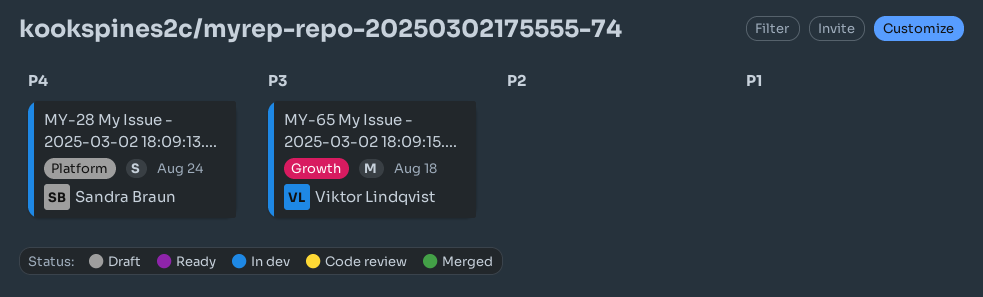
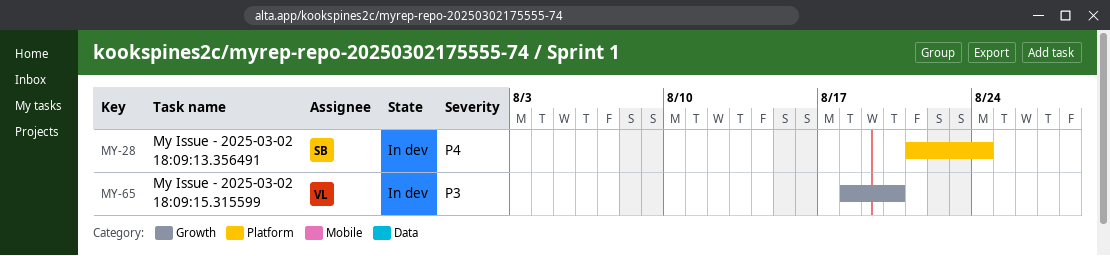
MY-65, due: Aug 18 -> Aug 20

